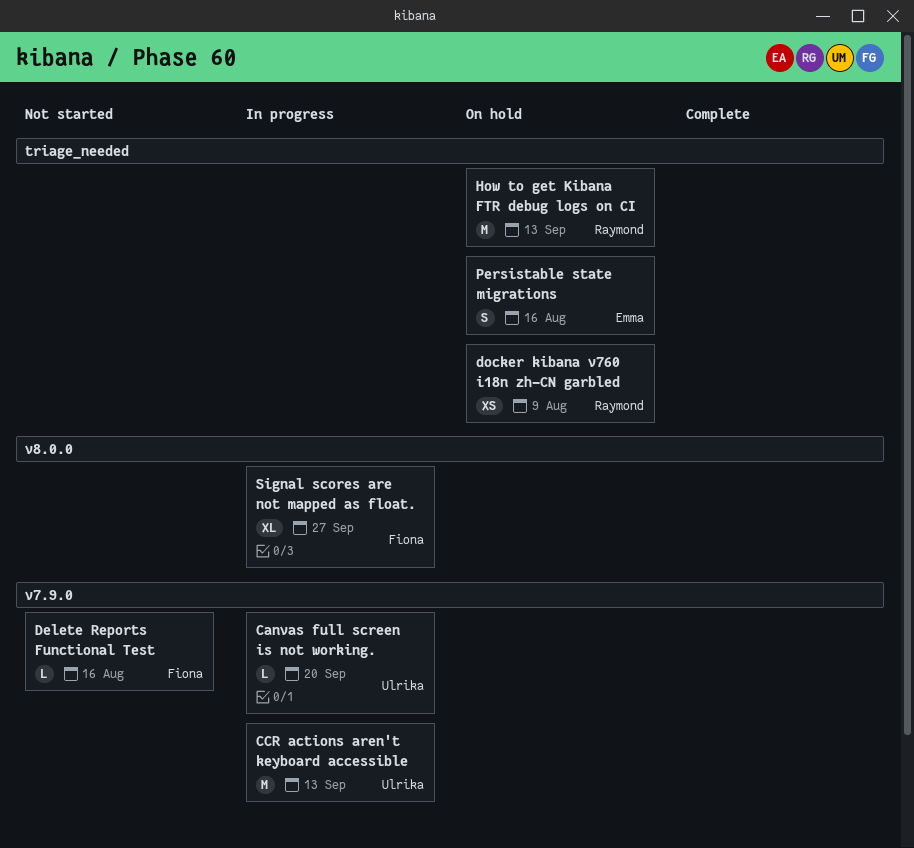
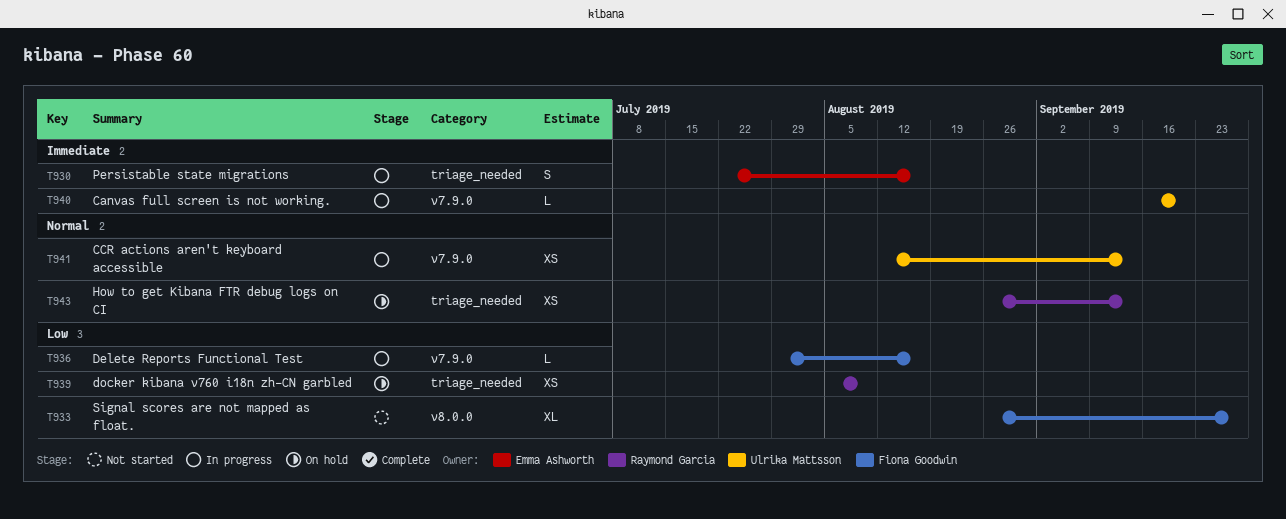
CCR actions aren't keyboard accessible, estimate: M -> XS
Delete Reports Functional Test, status: Not started -> In progress
How to get Kibana FTR debug logs on CI, estimate: M -> XS
Persistable state migrations, status: On hold -> In progress
Signal scores are not mapped as float., status: In progress -> Not started

